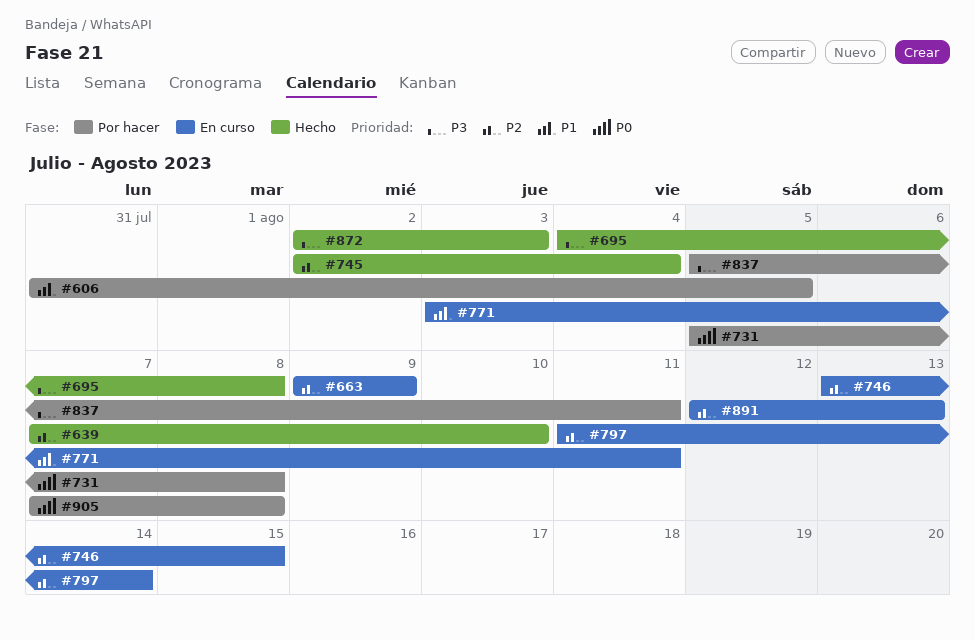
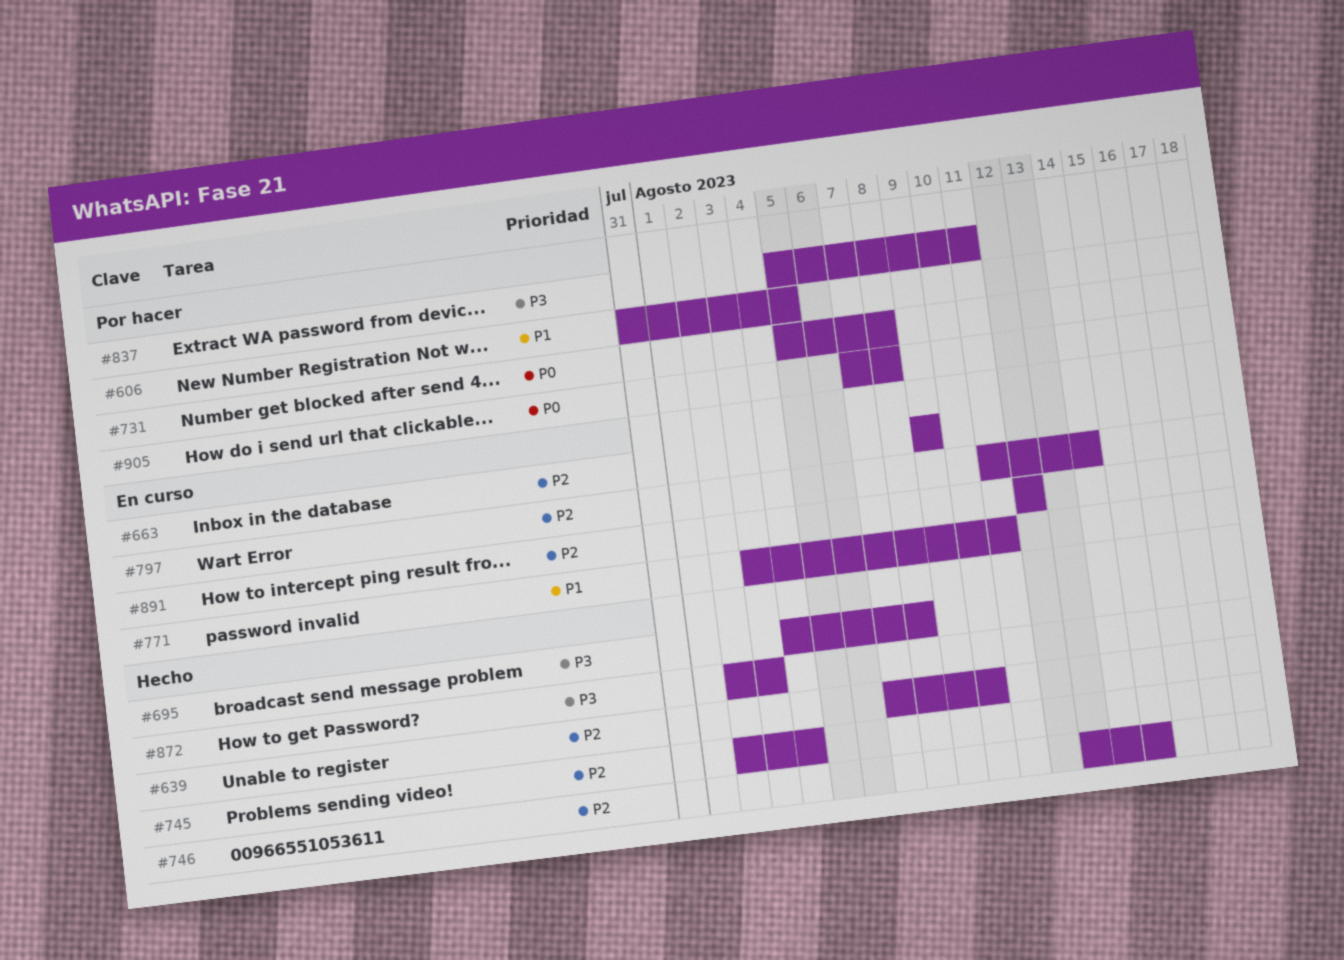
#746, status: En curso -> Hecho
#891, due: Aug 13 -> Aug 12

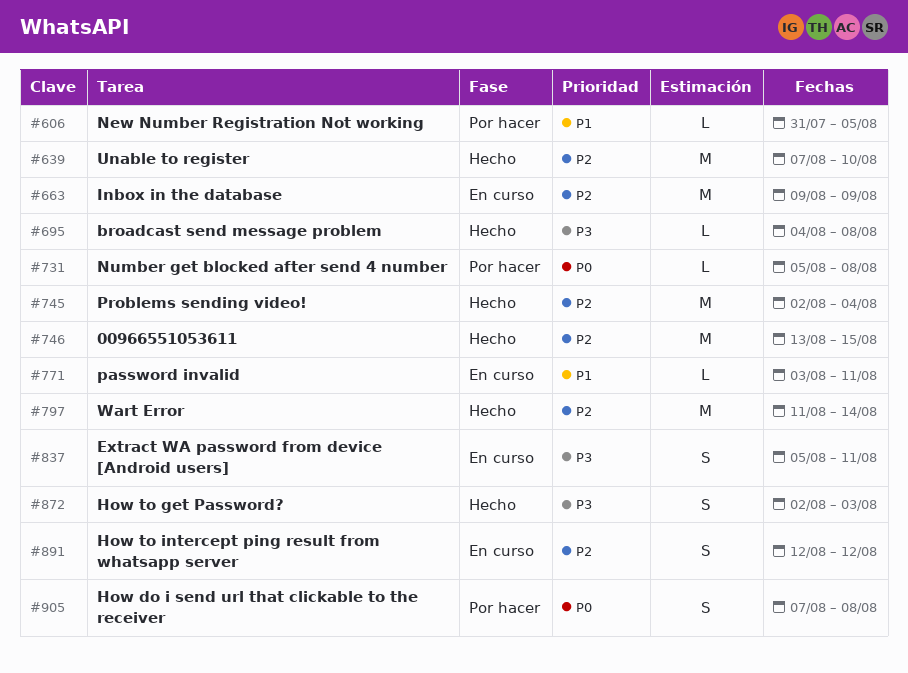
#797, status: En curso -> Hecho
#837, status: Por hacer -> En curso

